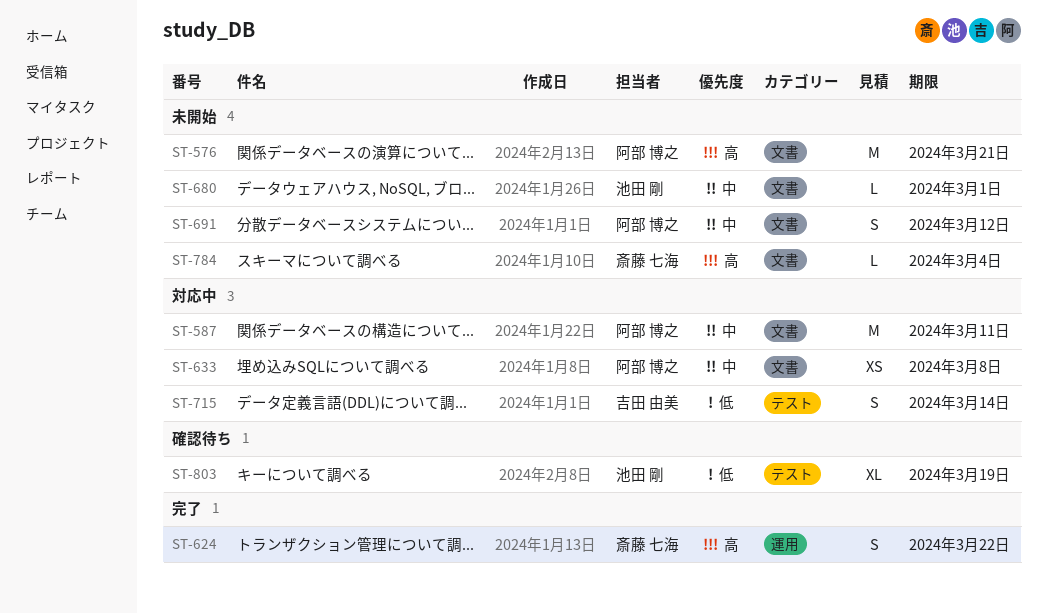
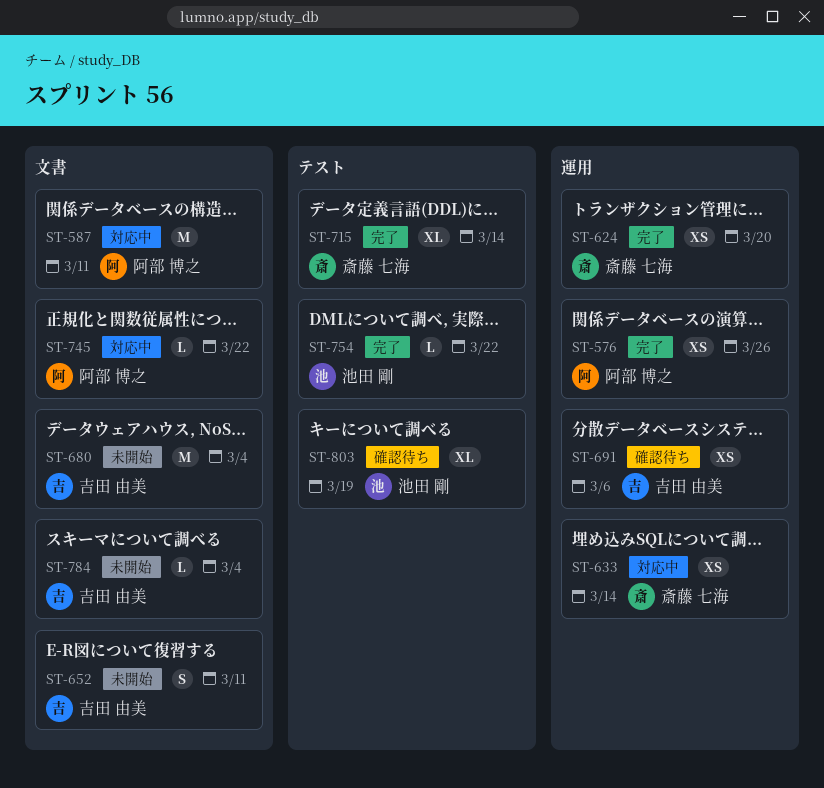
ST-576, status: 未開始 -> 完了
ST-576, label: 文書 -> 運用
ST-576, estimate: M -> XS
ST-576, due: Mar 21 -> Mar 26
ST-624, estimate: S -> XS
ST-624, due: Mar 22 -> Mar 20
ST-633, owner: 阿部 博之 -> 斎藤 七海
ST-633, label: 文書 -> 運用
ST-633, due: Mar 8 -> Mar 14
ST-652: none -> present
ST-680, owner: 池田 剛 -> 吉田 由美
ST-680, estimate: L -> M
ST-680, due: Mar 1 -> Mar 4
ST-691, status: 未開始 -> 確認待ち
ST-691, owner: 阿部 博之 -> 吉田 由美
ST-691, label: 文書 -> 運用
ST-691, estimate: S -> XS
ST-691, due: Mar 12 -> Mar 6
ST-715, status: 対応中 -> 完了
ST-715, owner: 吉田 由美 -> 斎藤 七海
ST-715, estimate: S -> XL
ST-745: none -> present
ST-754: none -> present
ST-784, owner: 斎藤 七海 -> 吉田 由美

